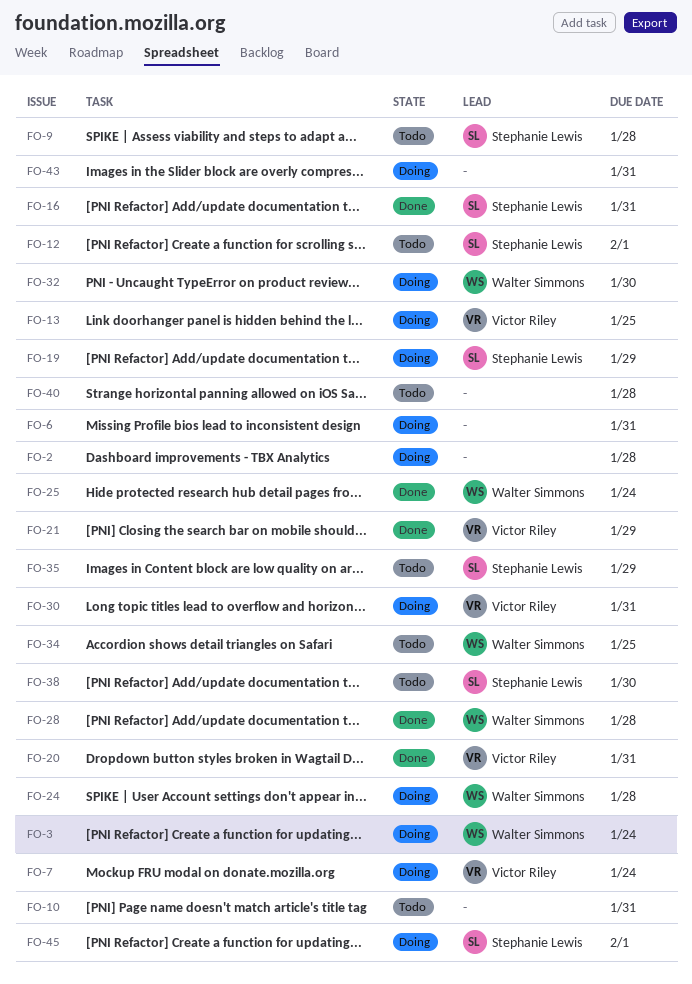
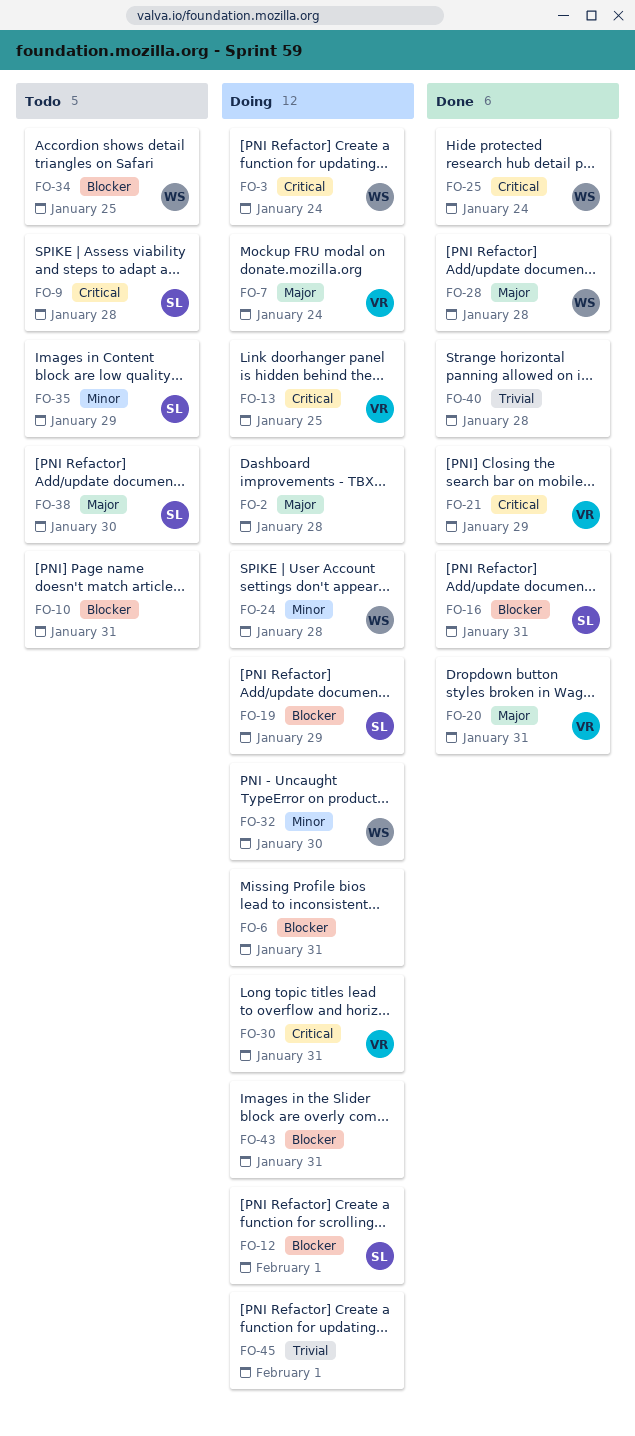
FO-12, status: Todo -> Doing
FO-40, status: Todo -> Done
FO-45, owner: Stephanie Lewis -> none

